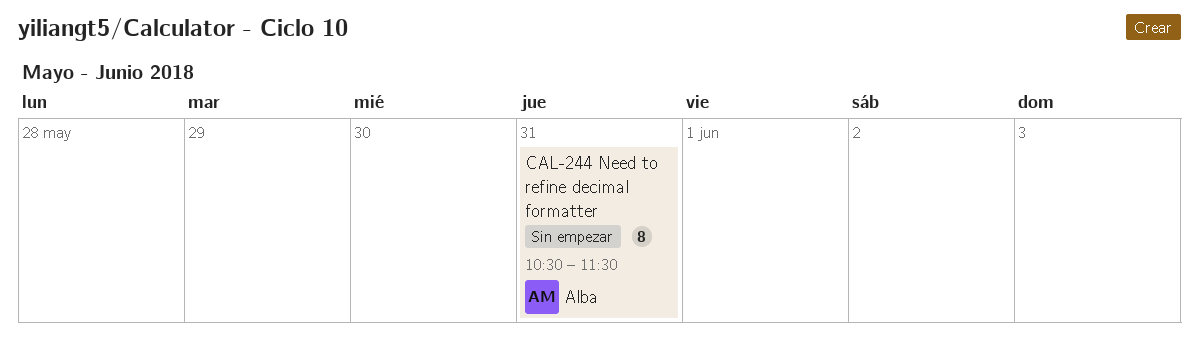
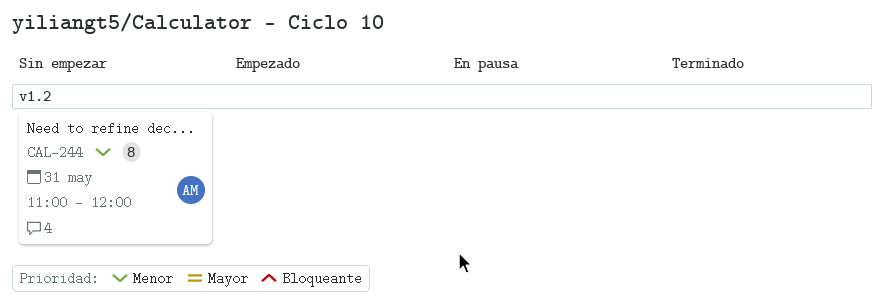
CAL-244, begins: 10:30 -> 11:00
CAL-244, ends: 11:30 -> 12:00

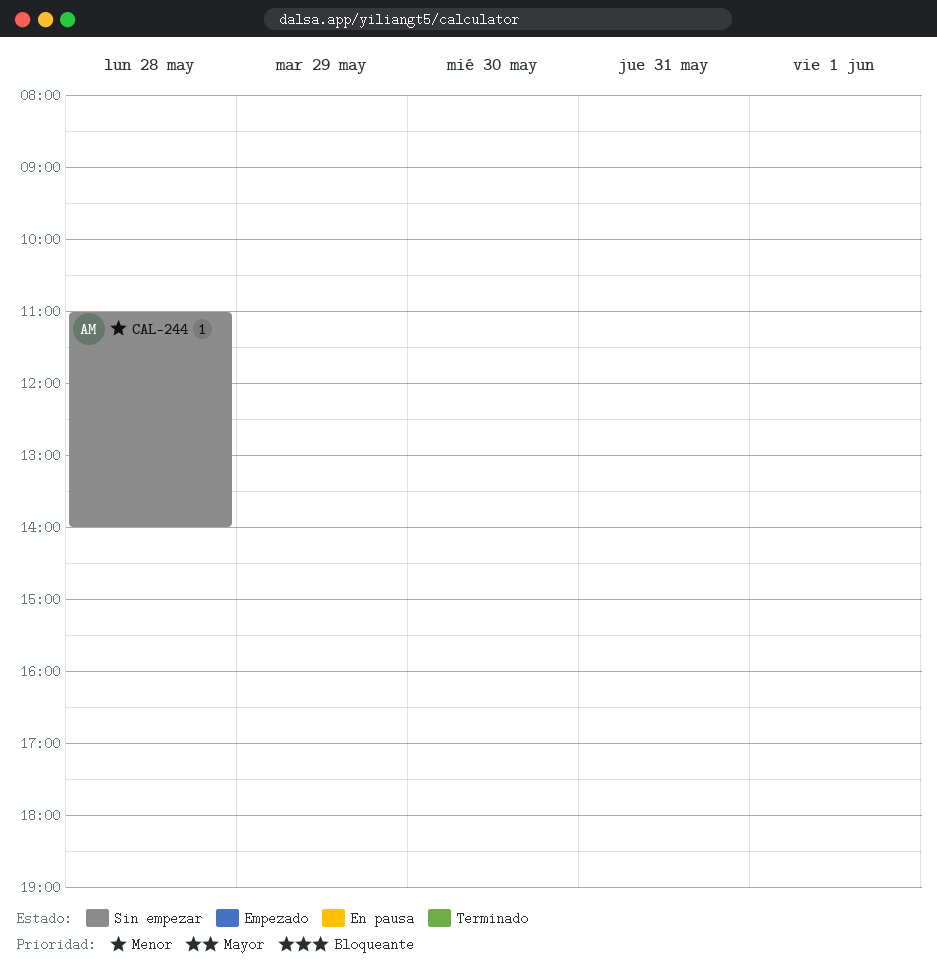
CAL-244, estimate: 8 -> 1
CAL-244, day: May 31 -> May 28
CAL-244, ends: 12:00 -> 14:00

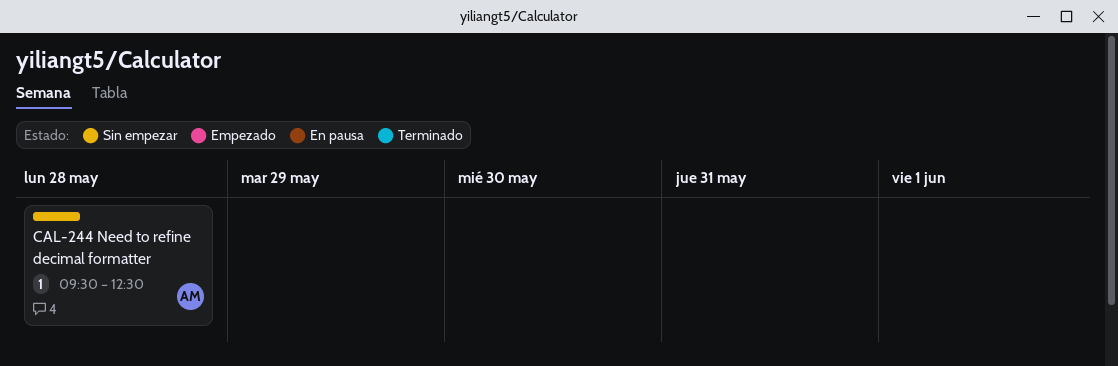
CAL-244, begins: 11:00 -> 09:30
CAL-244, ends: 14:00 -> 12:30

